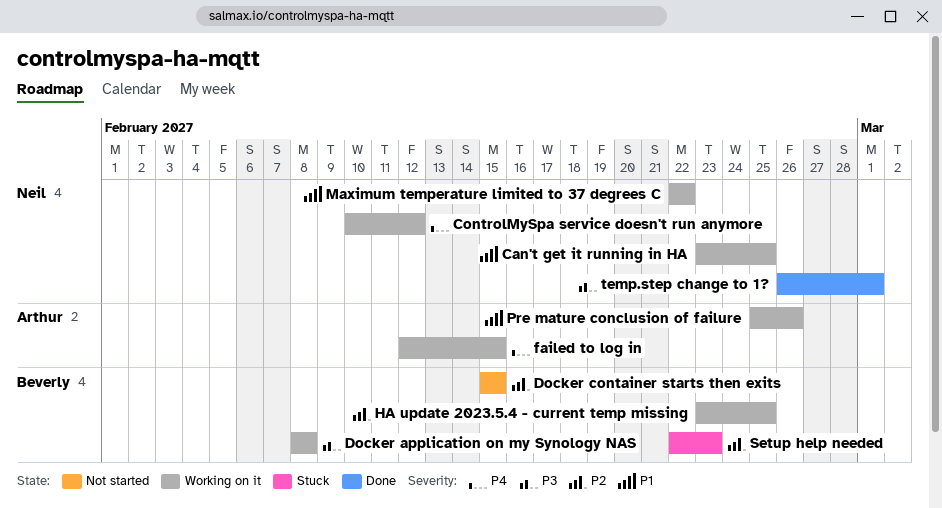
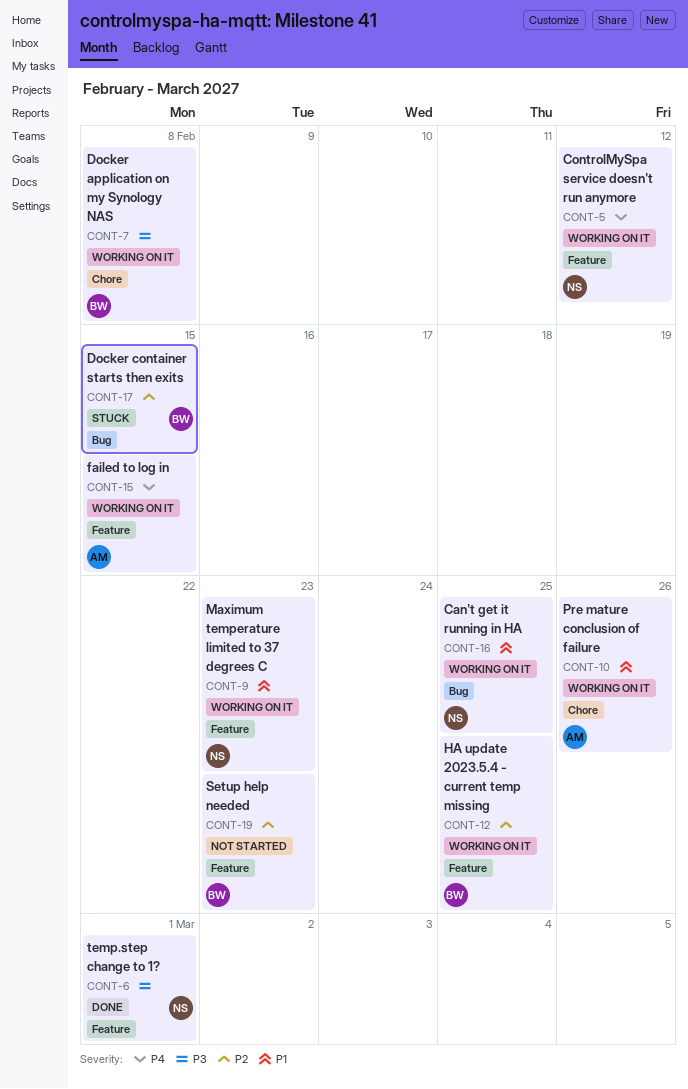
Docker container starts then exits, status: Not started -> Stuck
Maximum temperature limited to 37 degrees C, due: Feb 22 -> Feb 23
Setup help needed, status: Stuck -> Not started

